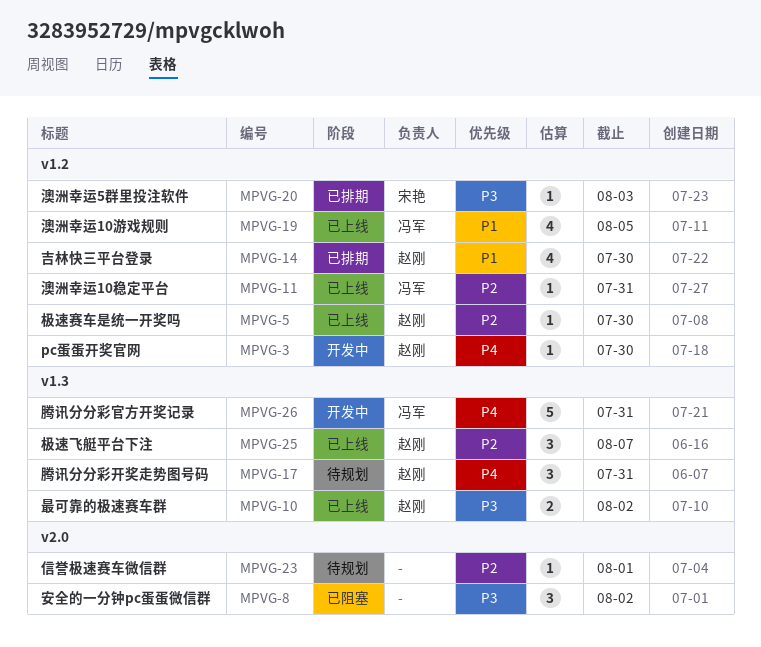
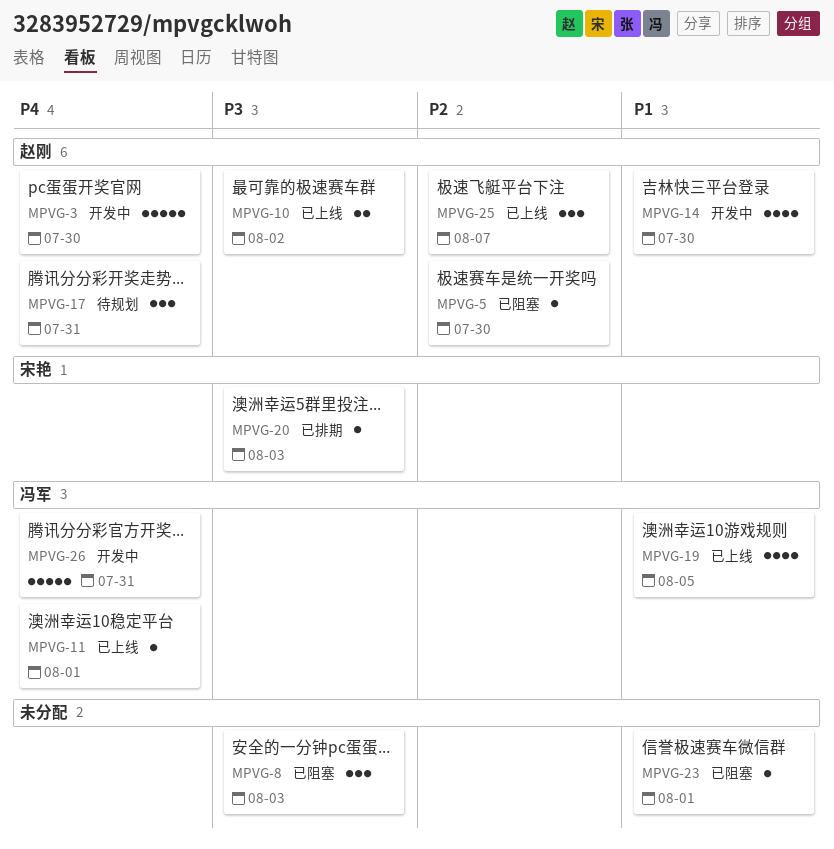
MPVG-3, estimate: 1 -> 5
MPVG-5, status: 已上线 -> 已阻塞
MPVG-8, due: Aug 2 -> Aug 3
MPVG-11, priority: P2 -> P4
MPVG-11, due: Jul 31 -> Aug 1
MPVG-14, status: 已排期 -> 开发中
MPVG-23, status: 待规划 -> 已阻塞
MPVG-23, priority: P2 -> P1

